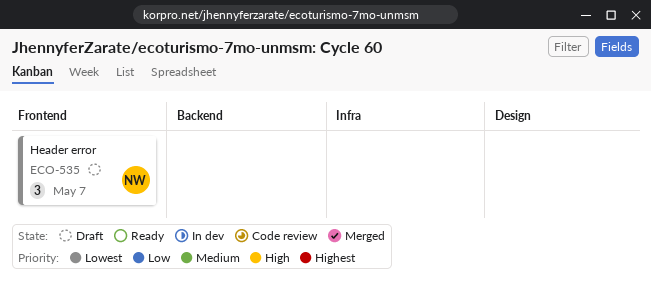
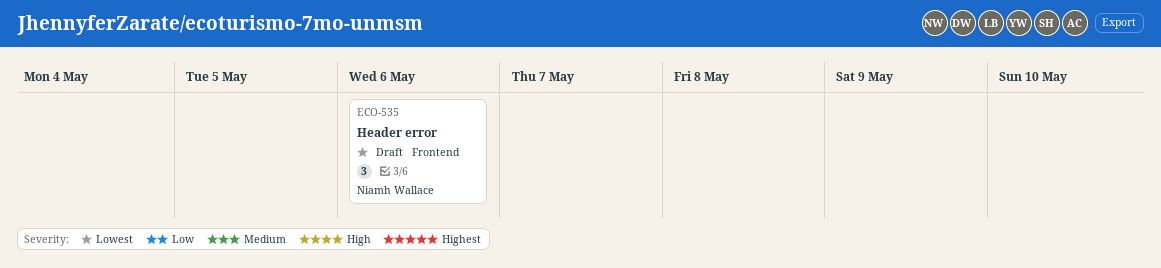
ECO-535, due: May 7 -> May 6

